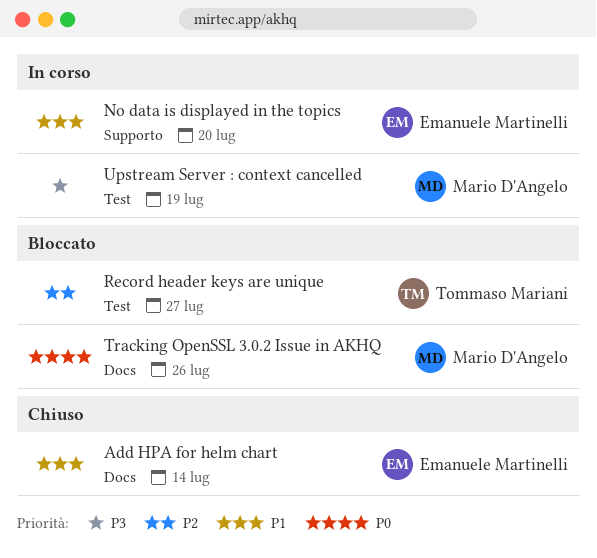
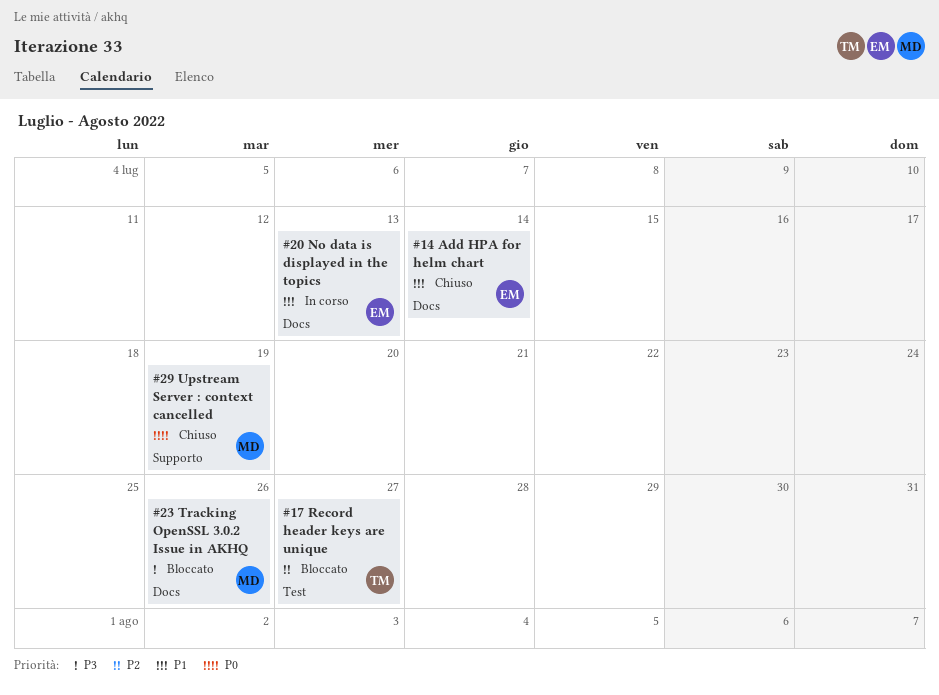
No data is displayed in the topics, label: Supporto -> Docs
No data is displayed in the topics, due: Jul 20 -> Jul 13
Tracking OpenSSL 3.0.2 Issue in AKHQ, priority: P0 -> P3
Upstream Server : context cancelled, status: In corso -> Chiuso
Upstream Server : context cancelled, priority: P3 -> P0
Upstream Server : context cancelled, label: Test -> Supporto

